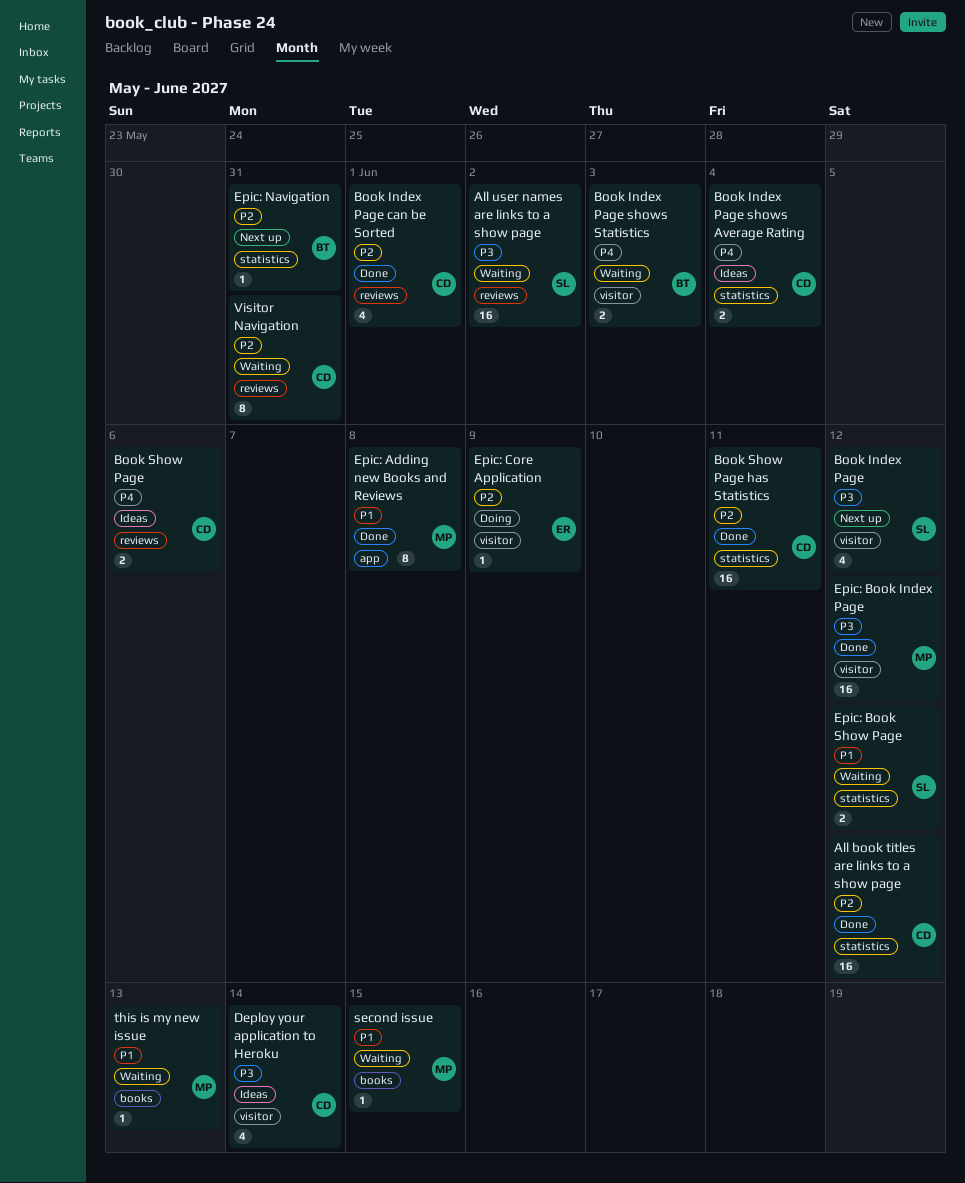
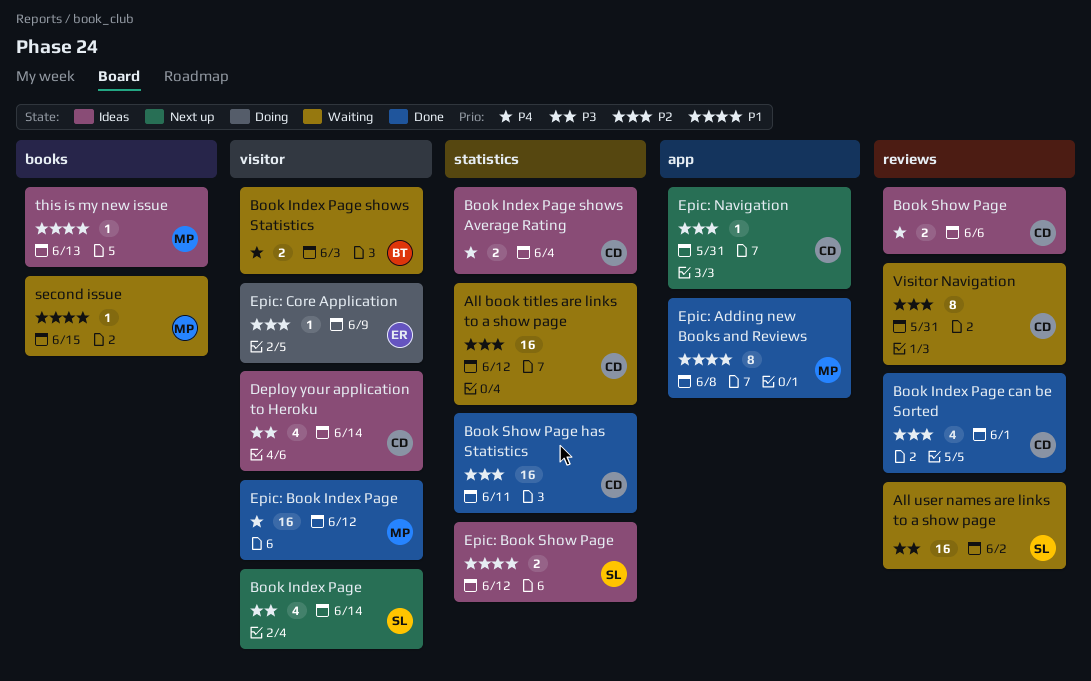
All book titles are links to a show page, status: Done -> Waiting
Book Index Page, due: Jun 12 -> Jun 14
Epic: Book Index Page, priority: P3 -> P4
Epic: Book Show Page, status: Waiting -> Ideas
Epic: Navigation, owner: BT -> CD
Epic: Navigation, label: statistics -> app
this is my new issue, status: Waiting -> Ideas

